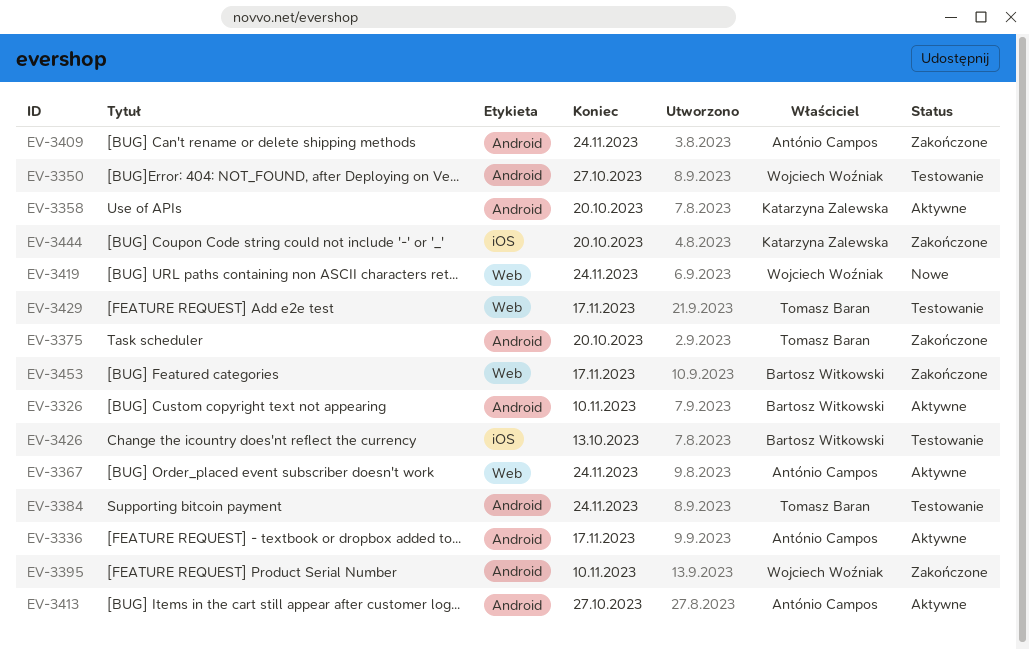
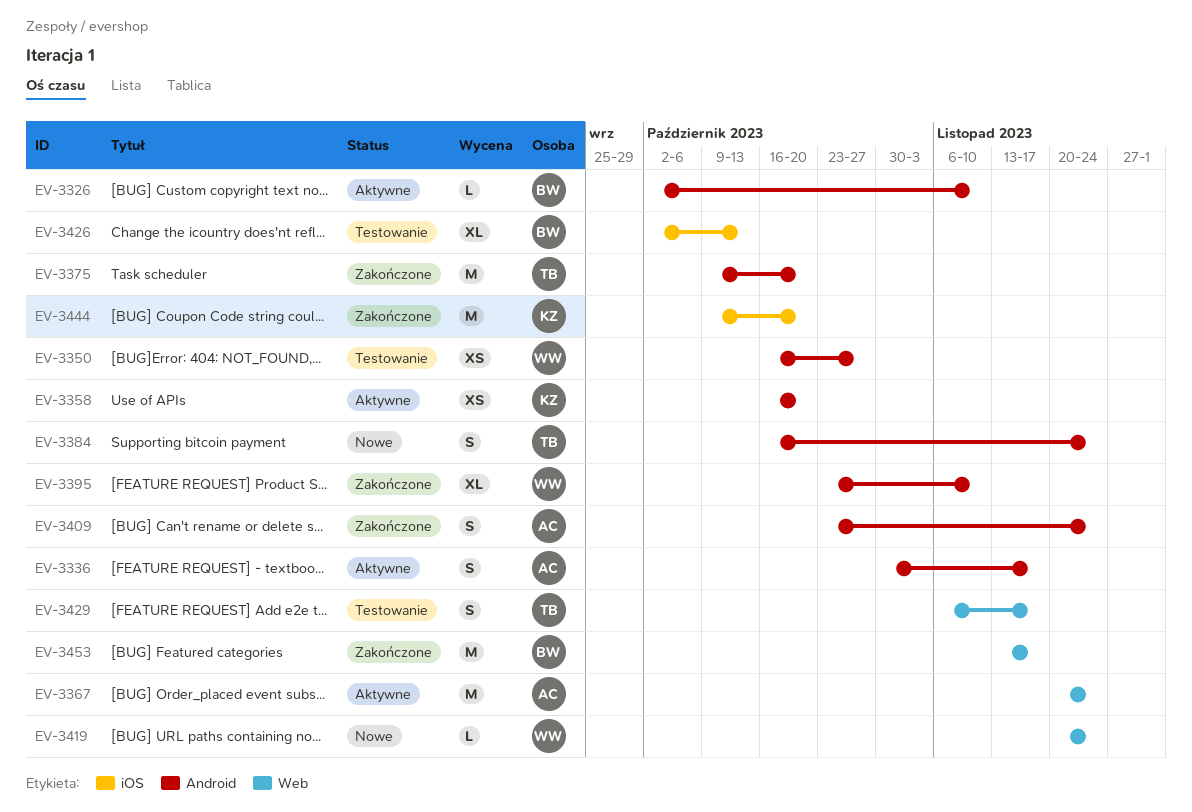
EV-3384, status: Testowanie -> Nowe
EV-3413: present -> none

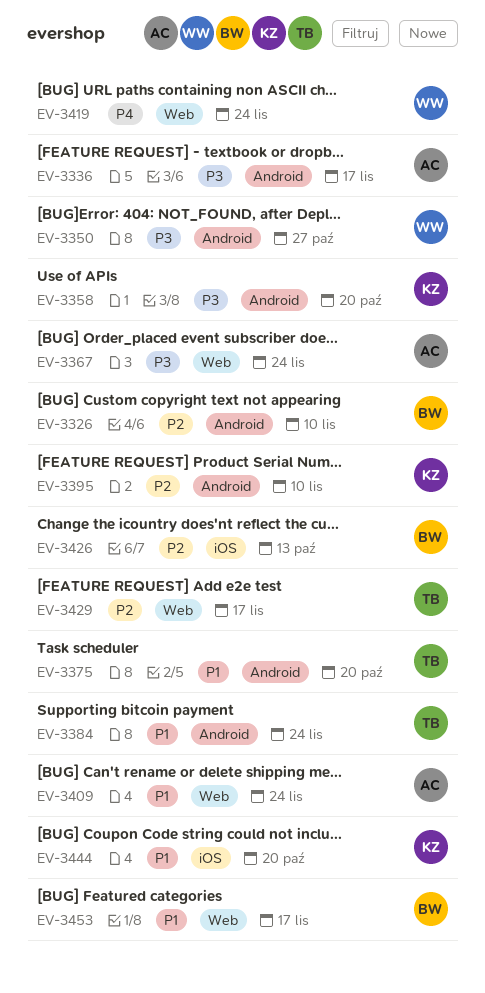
EV-3395, owner: WW -> KZ
EV-3409, label: Android -> Web

